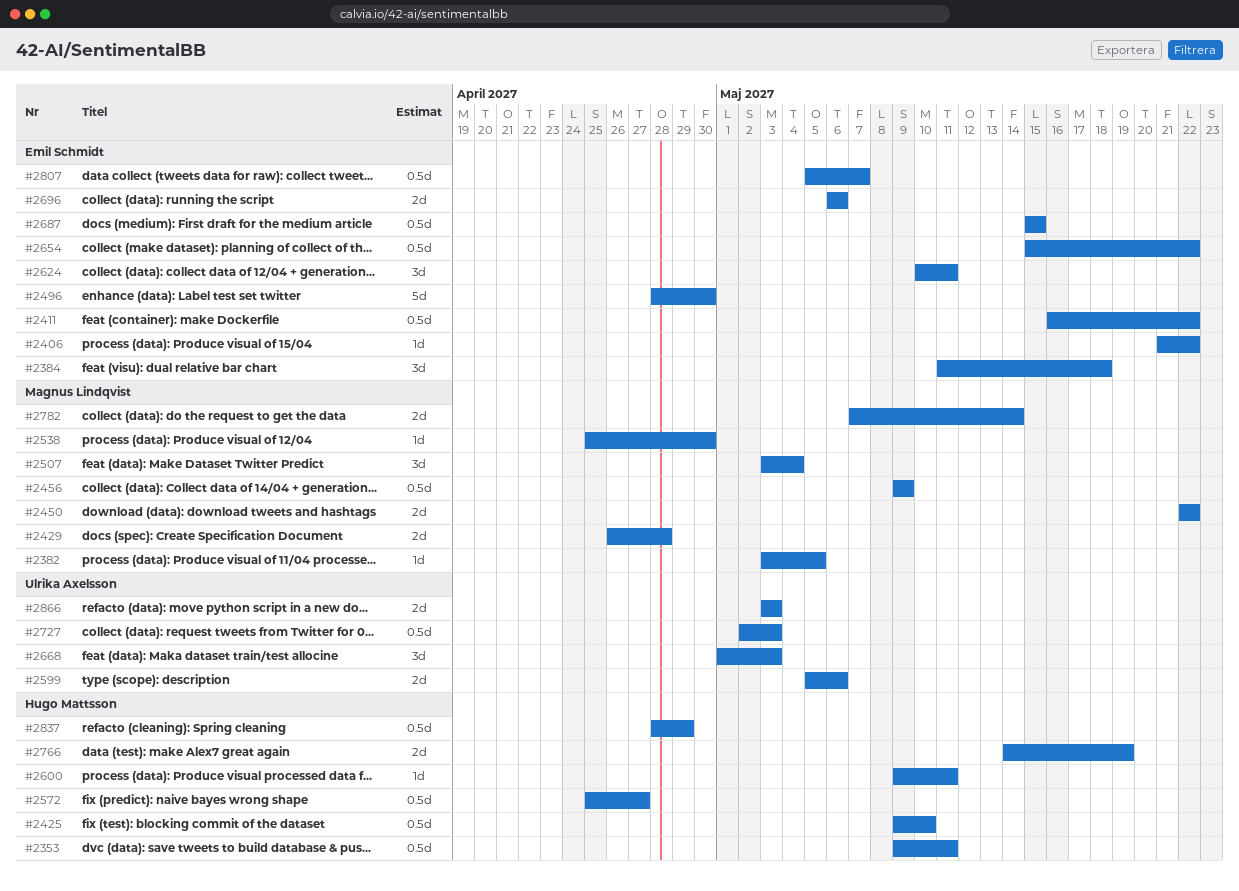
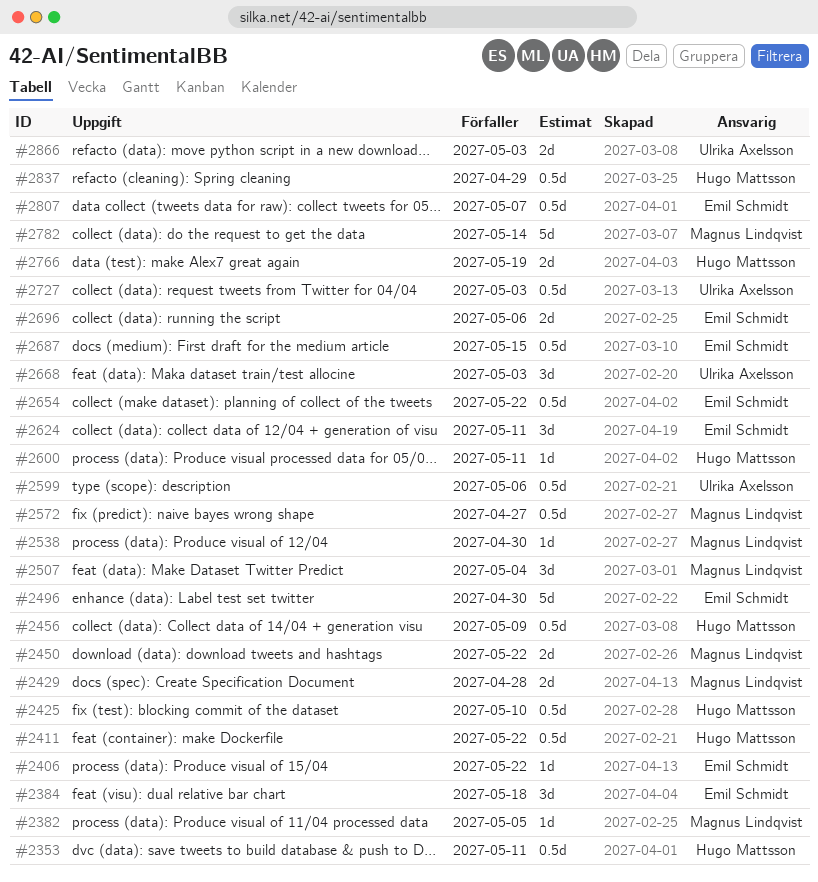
#2411, owner: Emil Schmidt -> Hugo Mattsson
#2456, owner: Magnus Lindqvist -> Hugo Mattsson
#2572, owner: Hugo Mattsson -> Magnus Lindqvist
#2599, estimate: 2d -> 0.5d
#2782, estimate: 2d -> 5d

